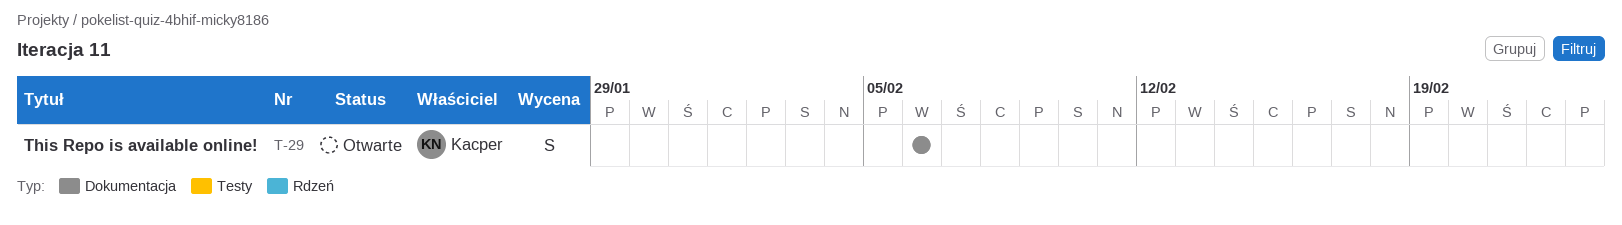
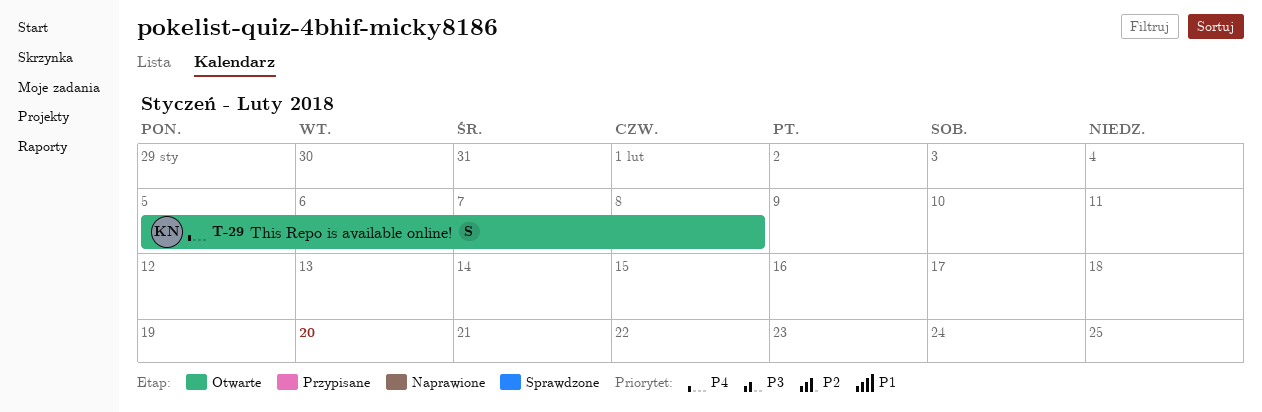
T-29, start: Feb 6 -> Feb 5
T-29, due: Feb 6 -> Feb 8

